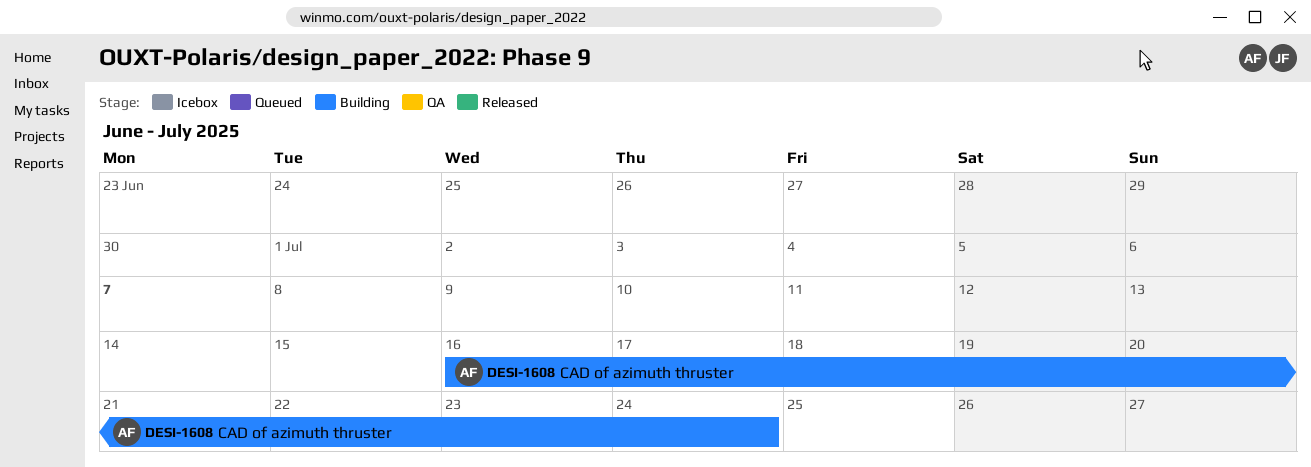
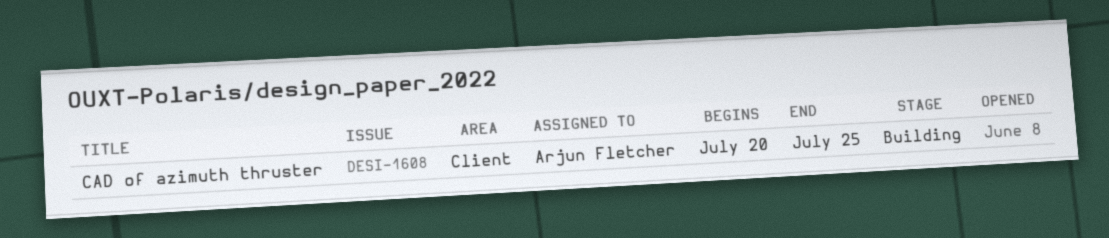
DESI-1608, start: Jul 16 -> Jul 20
DESI-1608, due: Jul 24 -> Jul 25

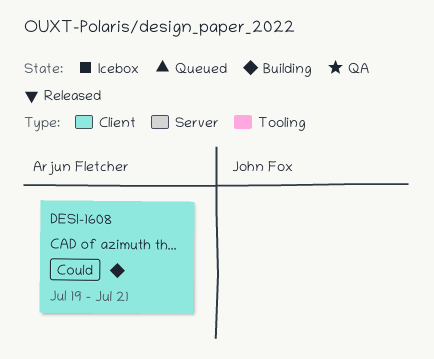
DESI-1608, start: Jul 20 -> Jul 19
DESI-1608, due: Jul 25 -> Jul 21

